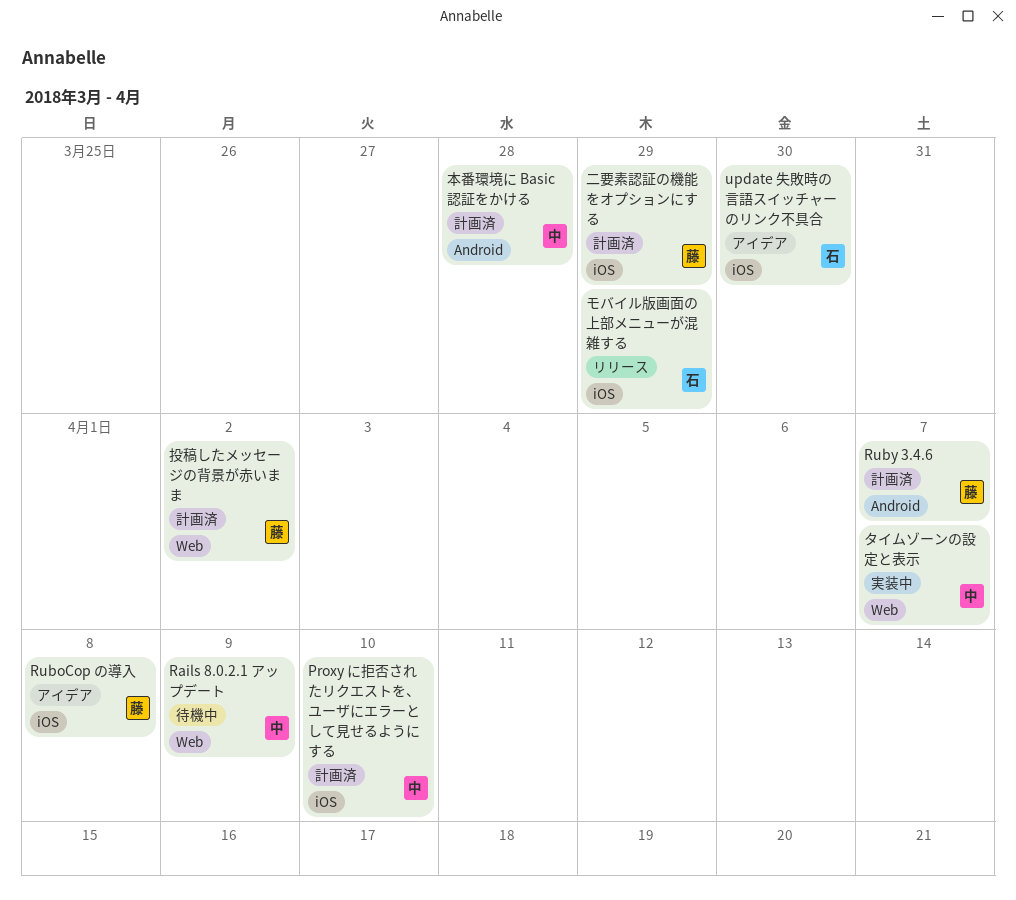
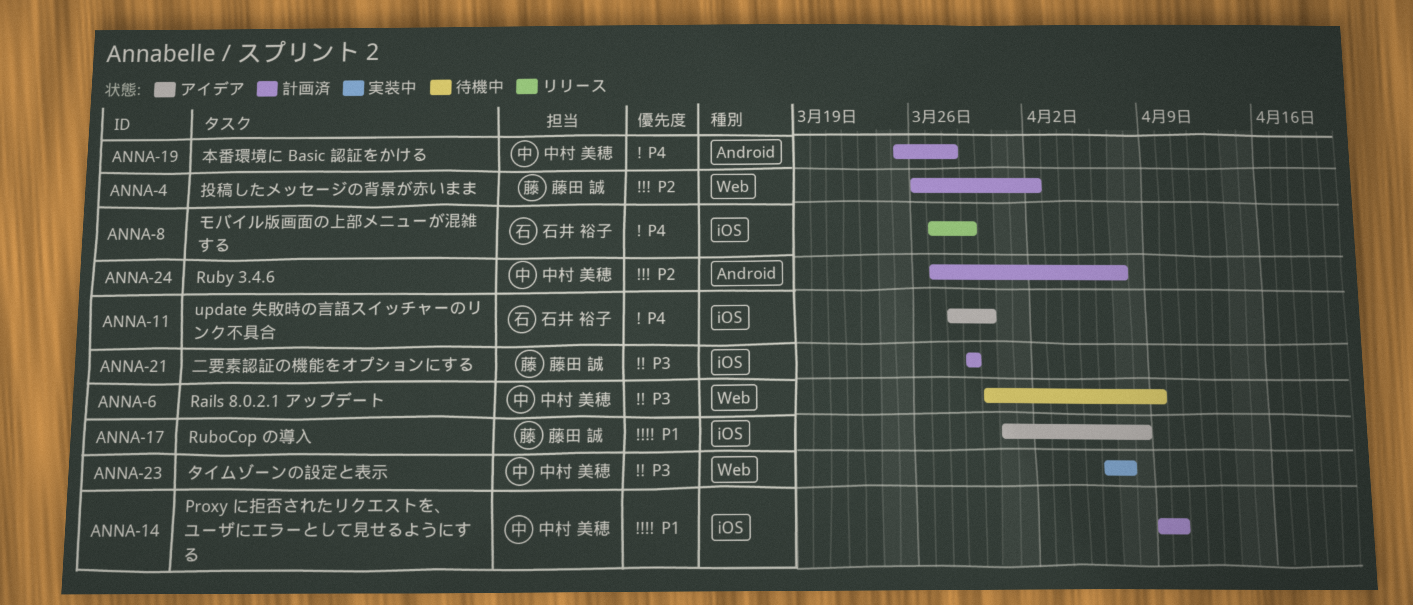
Ruby 3.4.6, owner: 藤田 誠 -> 中村 美穂

